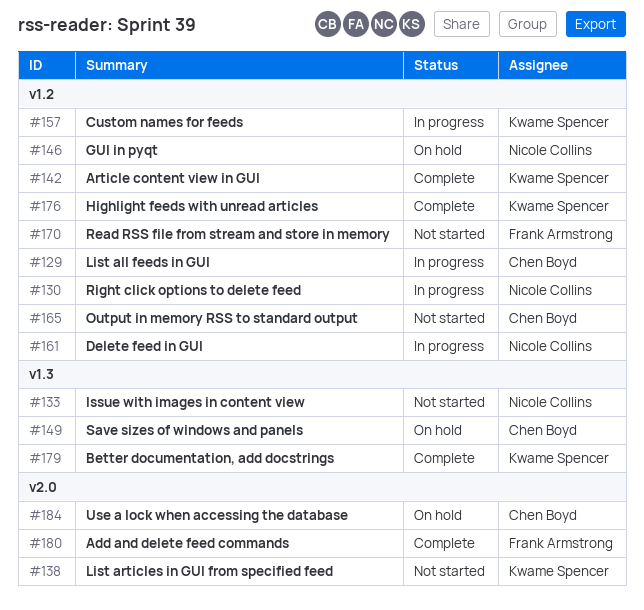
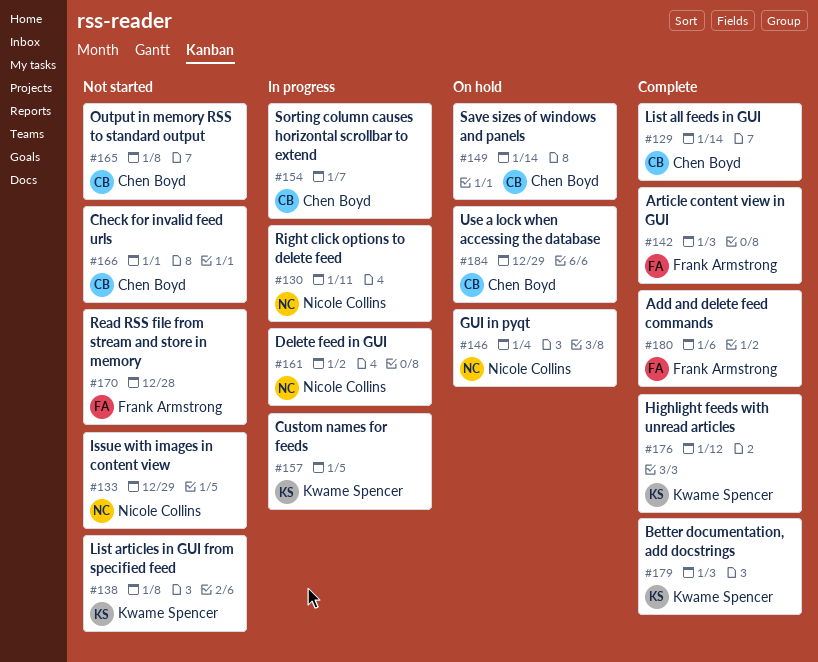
#129, status: In progress -> Complete
#142, owner: Kwame Spencer -> Frank Armstrong
#154: none -> present
#166: none -> present

